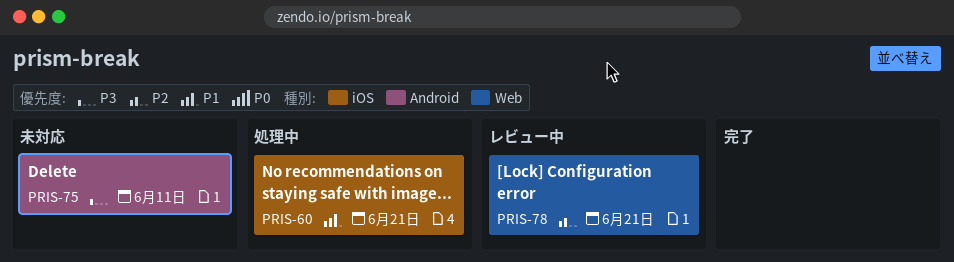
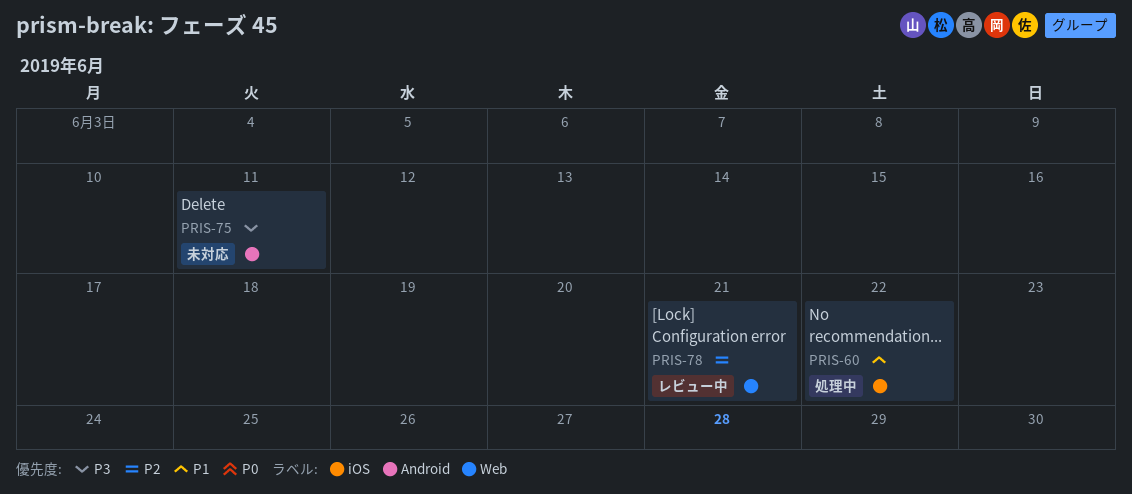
PRIS-60, due: Jun 21 -> Jun 22

